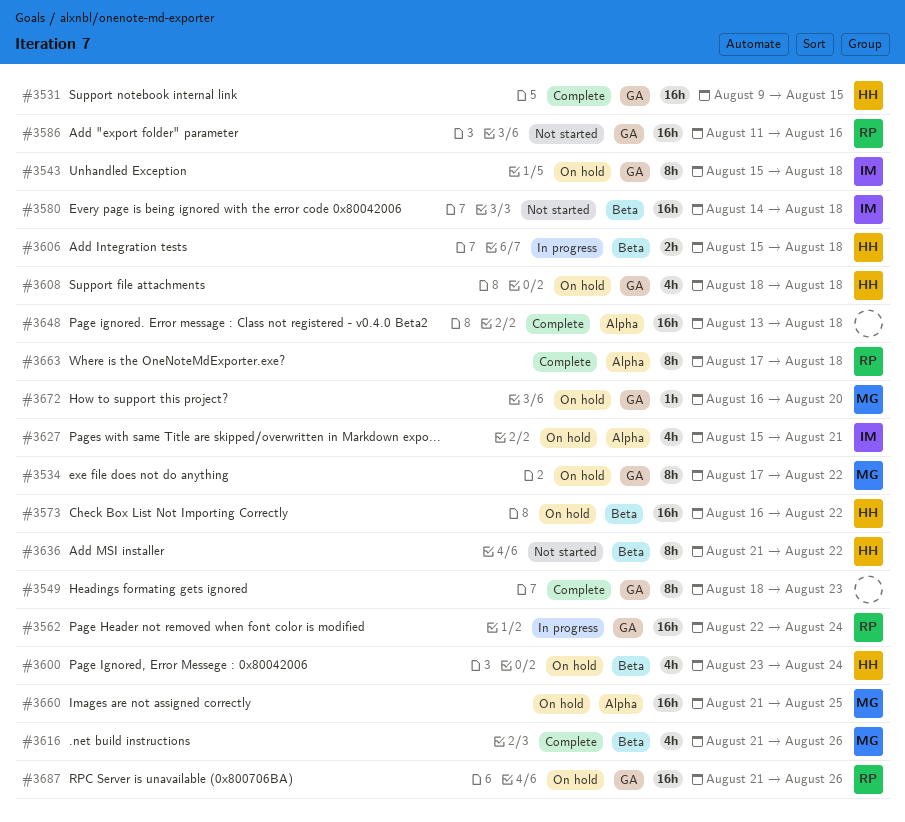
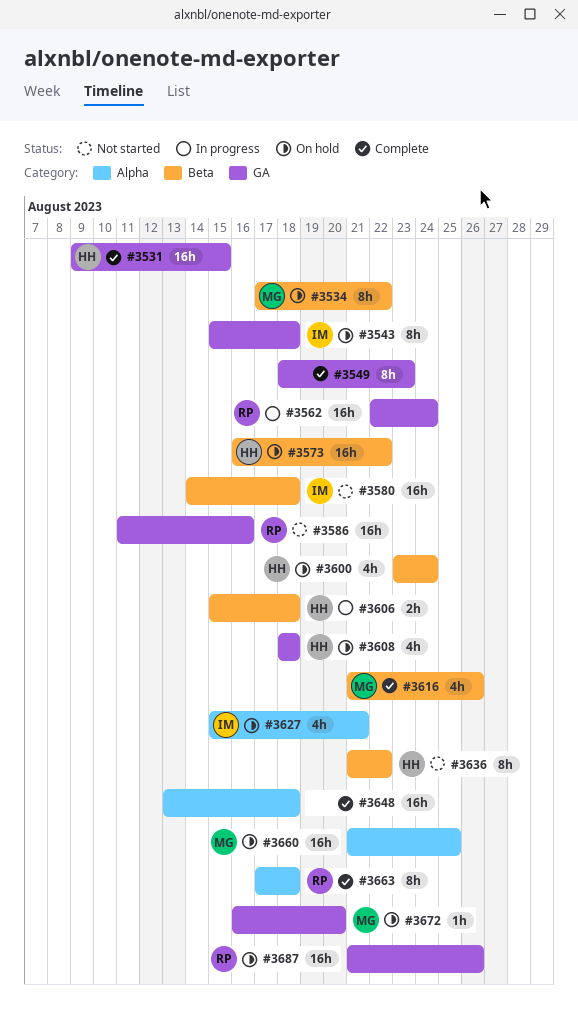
#3534, label: GA -> Beta

